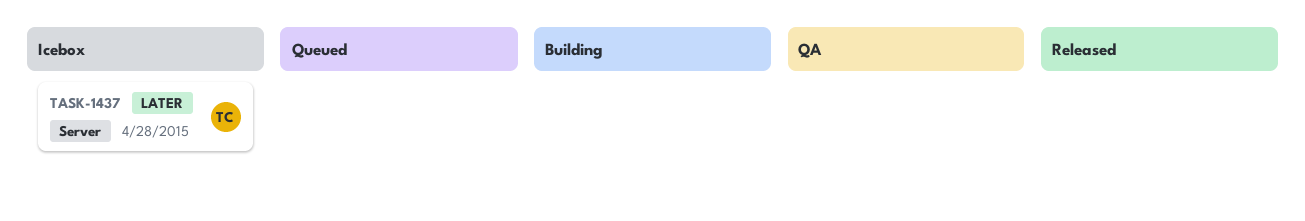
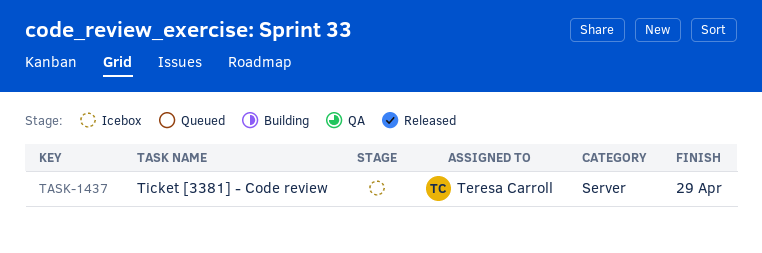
TASK-1437, due: Apr 28 -> Apr 29

